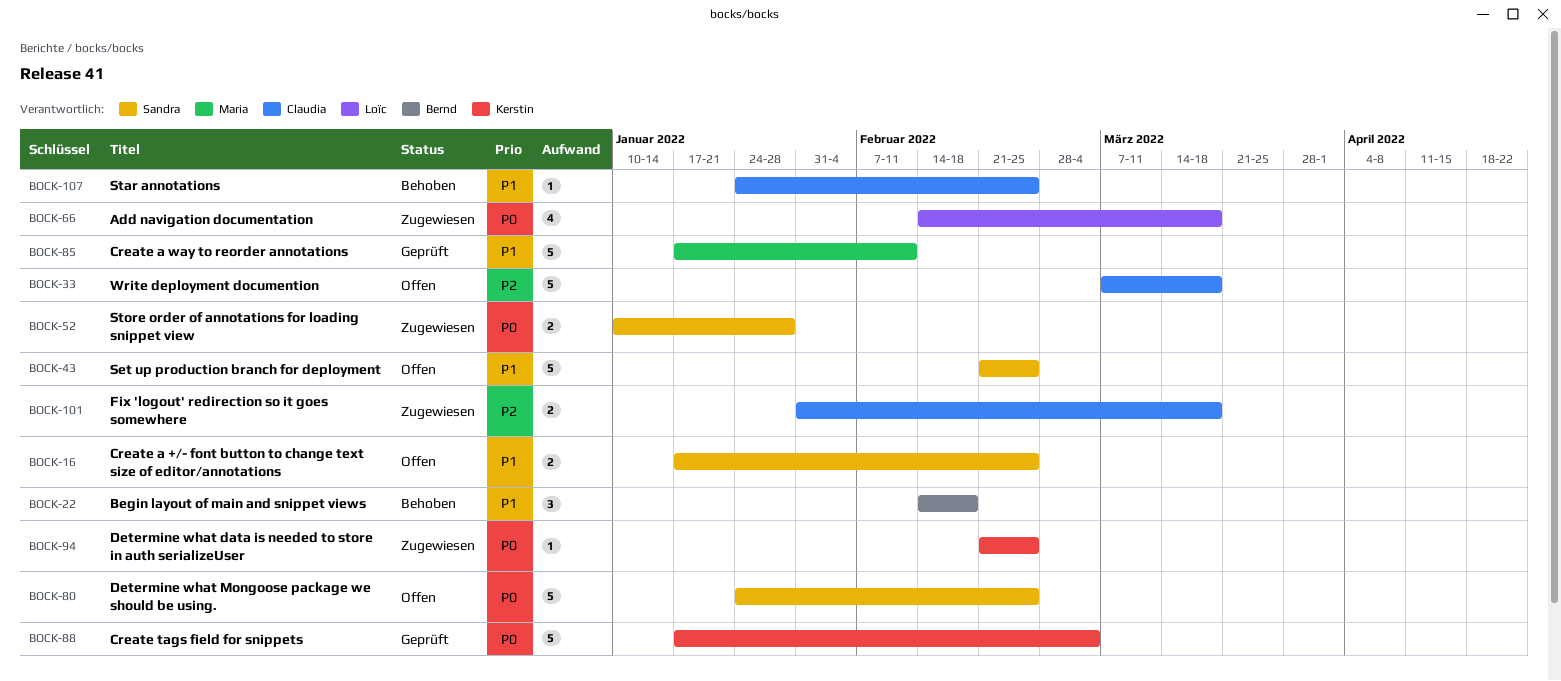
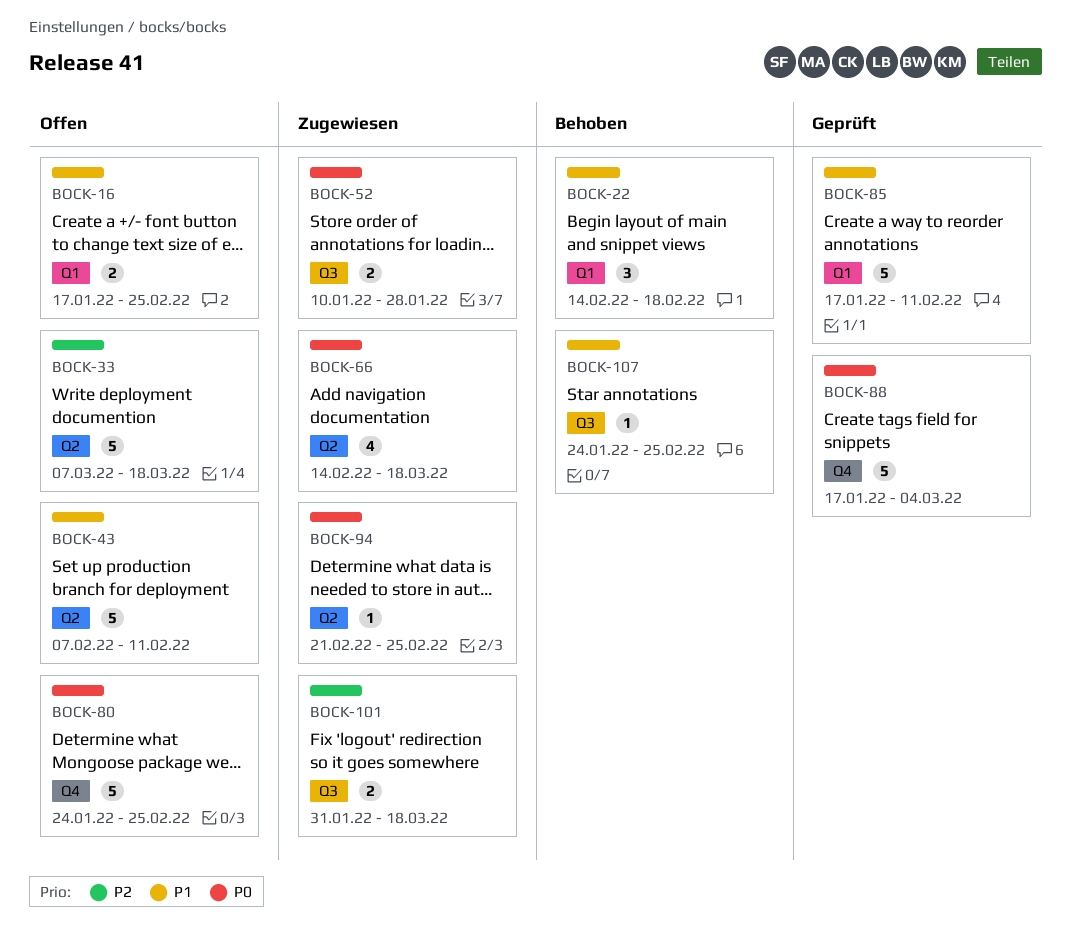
BOCK-43, start: Feb 21 -> Feb 7
BOCK-43, due: Feb 25 -> Feb 11

